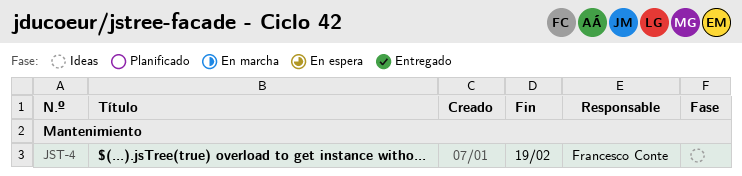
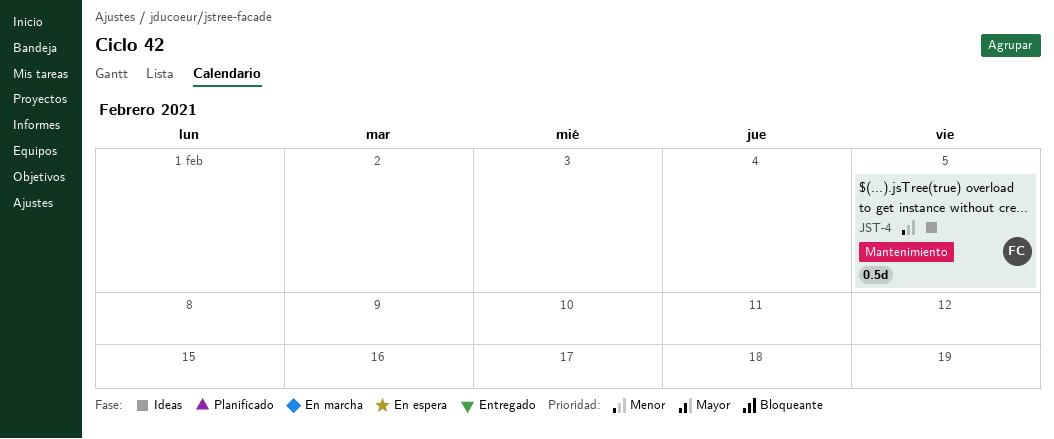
JST-4, due: Feb 19 -> Feb 5

